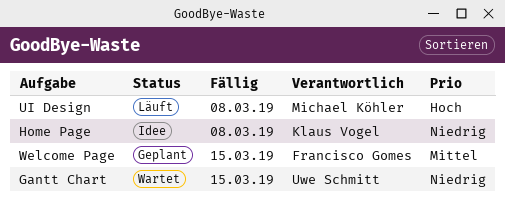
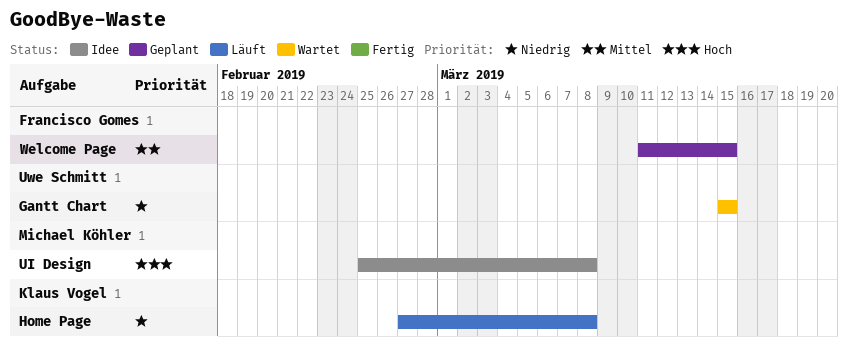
Home Page, status: Idee -> Läuft
UI Design, status: Läuft -> Idee

